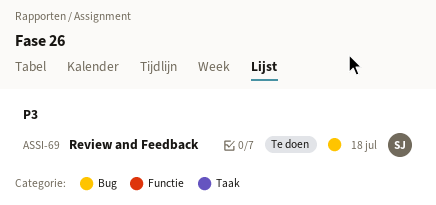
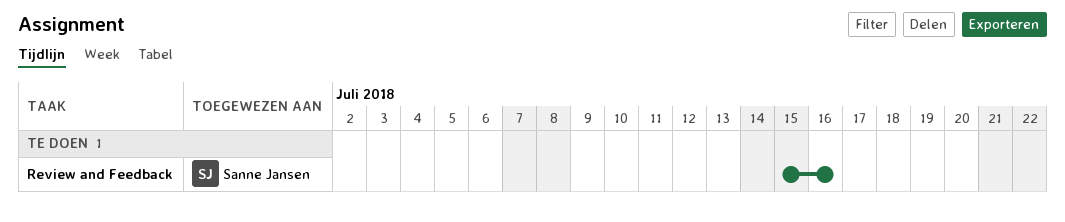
Review and Feedback, due: Jul 18 -> Jul 16

